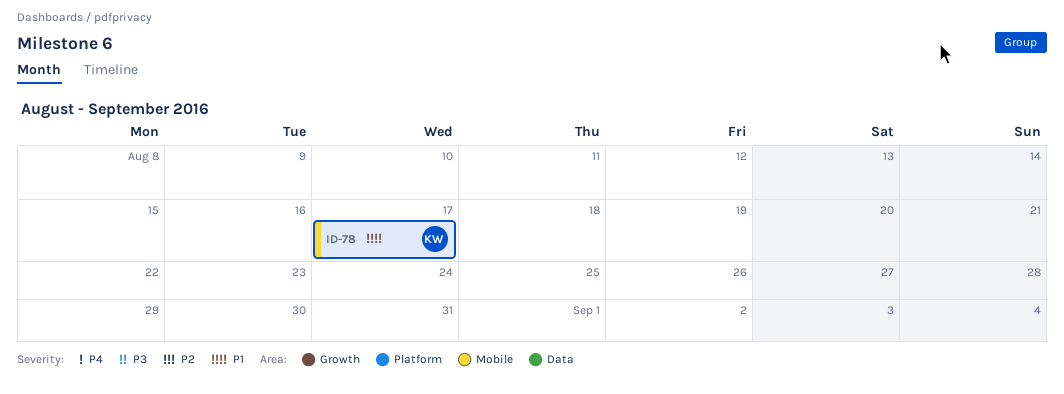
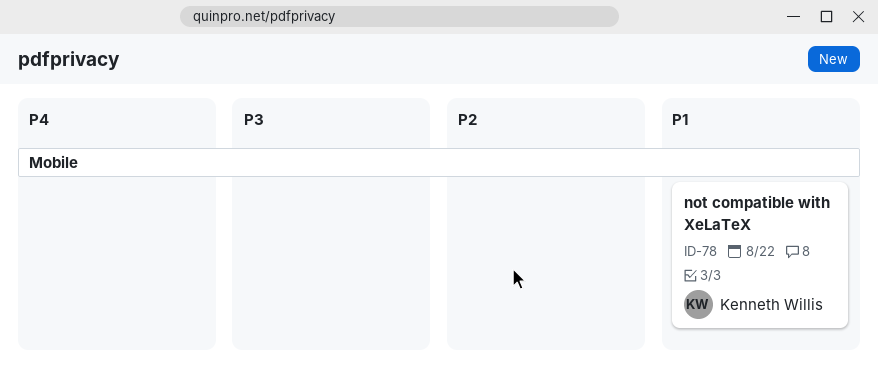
ID-78, due: Aug 17 -> Aug 22

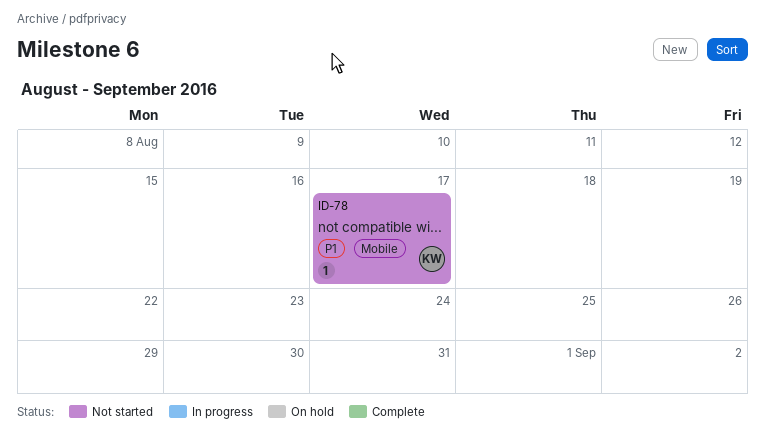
ID-78, due: Aug 22 -> Aug 17

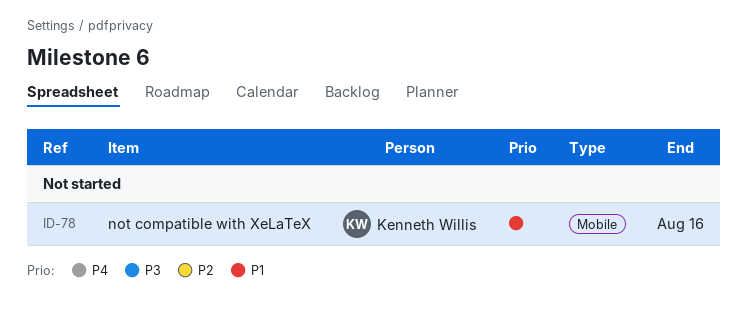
ID-78, due: Aug 17 -> Aug 16

